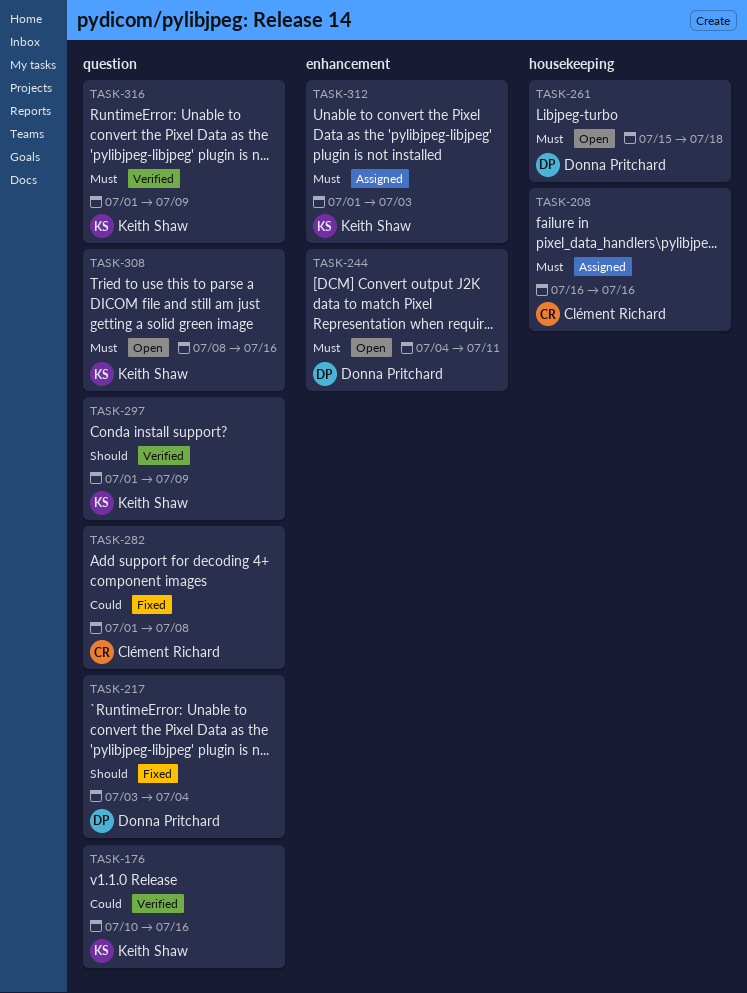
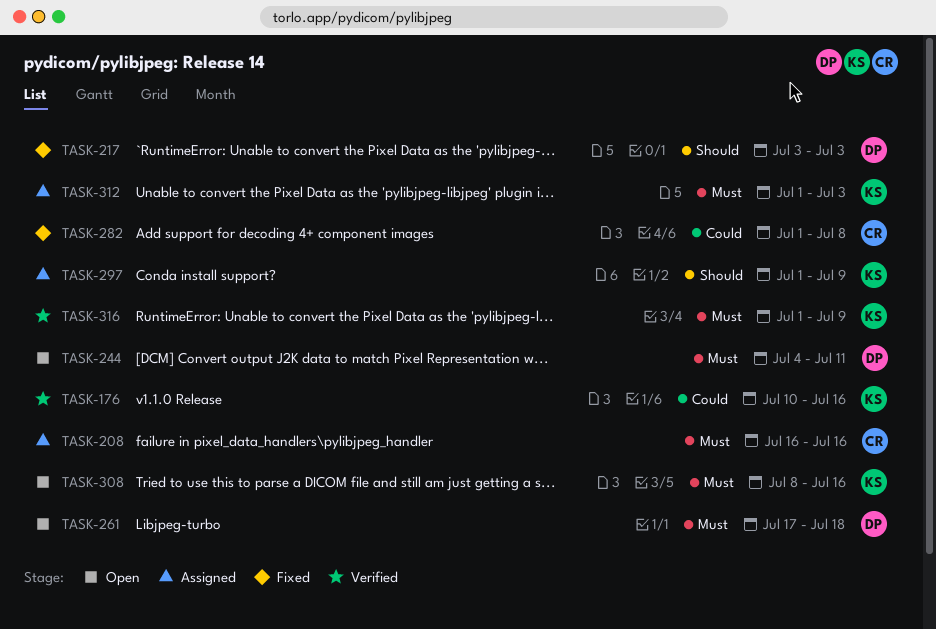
TASK-217, due: Jul 4 -> Jul 3
TASK-261, start: Jul 15 -> Jul 17
TASK-297, status: Verified -> Assigned

